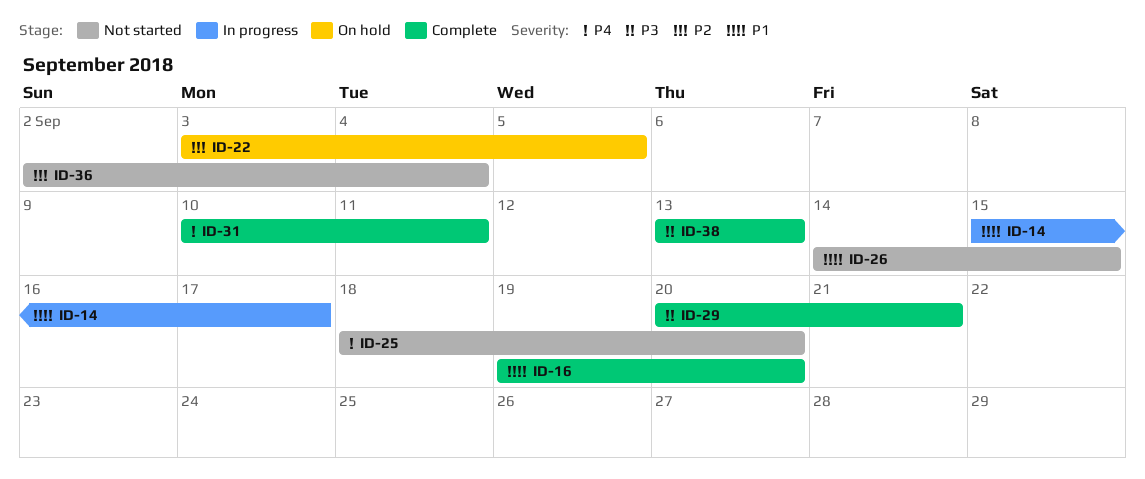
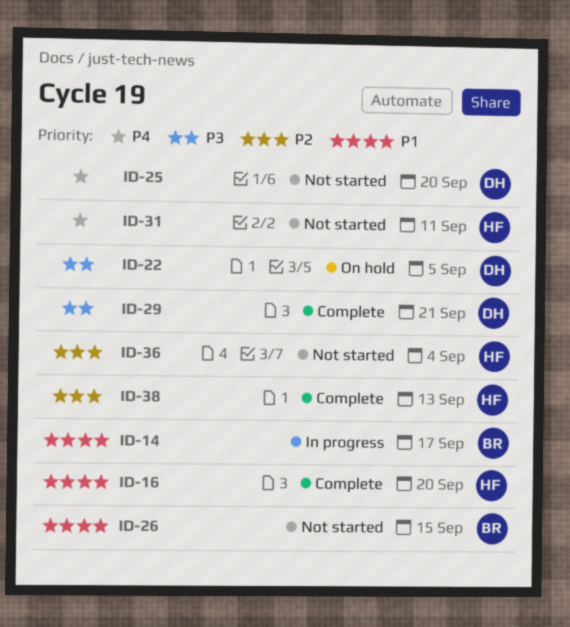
ID-22, priority: P2 -> P3
ID-31, status: Complete -> Not started
ID-38, priority: P3 -> P2

